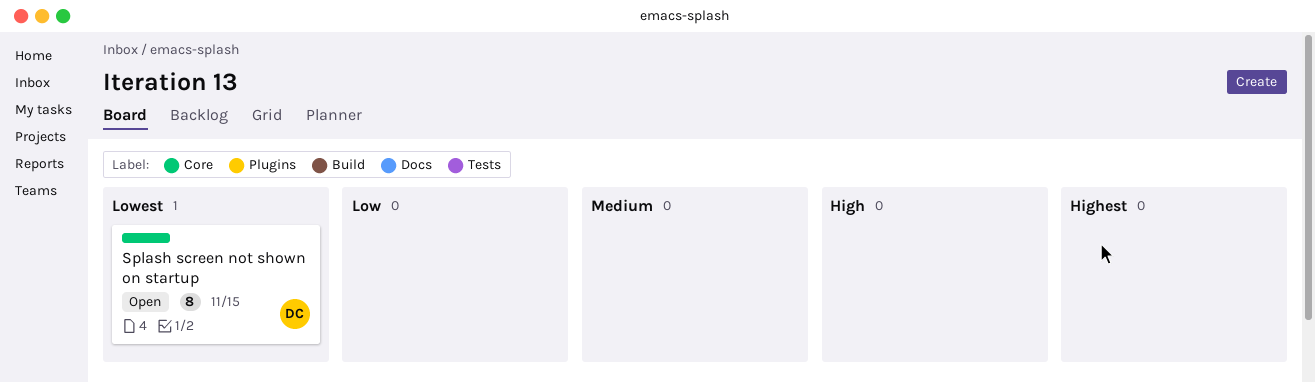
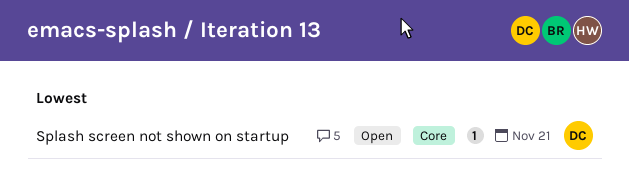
Splash screen not shown on startup, estimate: 8 -> 1
Splash screen not shown on startup, due: Nov 15 -> Nov 21

